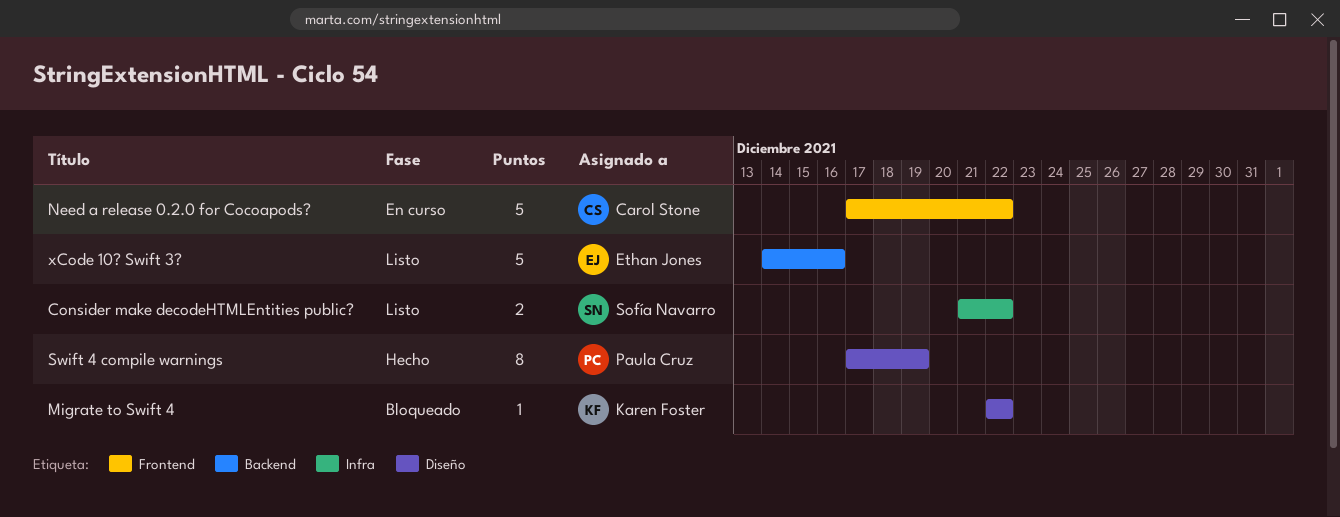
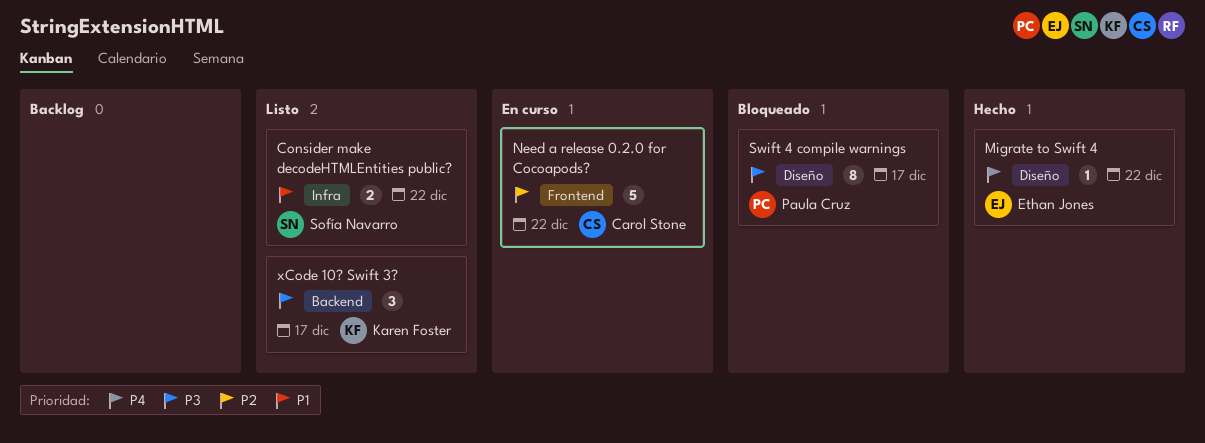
Migrate to Swift 4, status: Bloqueado -> Hecho
Migrate to Swift 4, owner: Karen Foster -> Ethan Jones
Swift 4 compile warnings, status: Hecho -> Bloqueado
Swift 4 compile warnings, due: Dec 19 -> Dec 17
xCode 10? Swift 3?, owner: Ethan Jones -> Karen Foster
xCode 10? Swift 3?, estimate: 5 -> 3
xCode 10? Swift 3?, due: Dec 16 -> Dec 17

